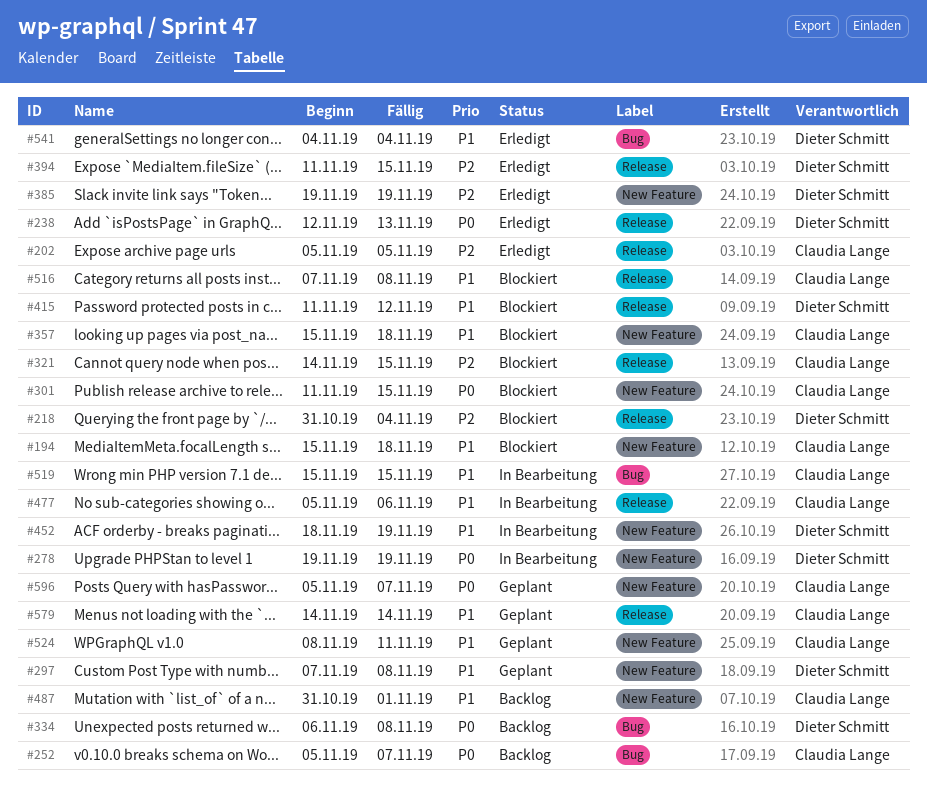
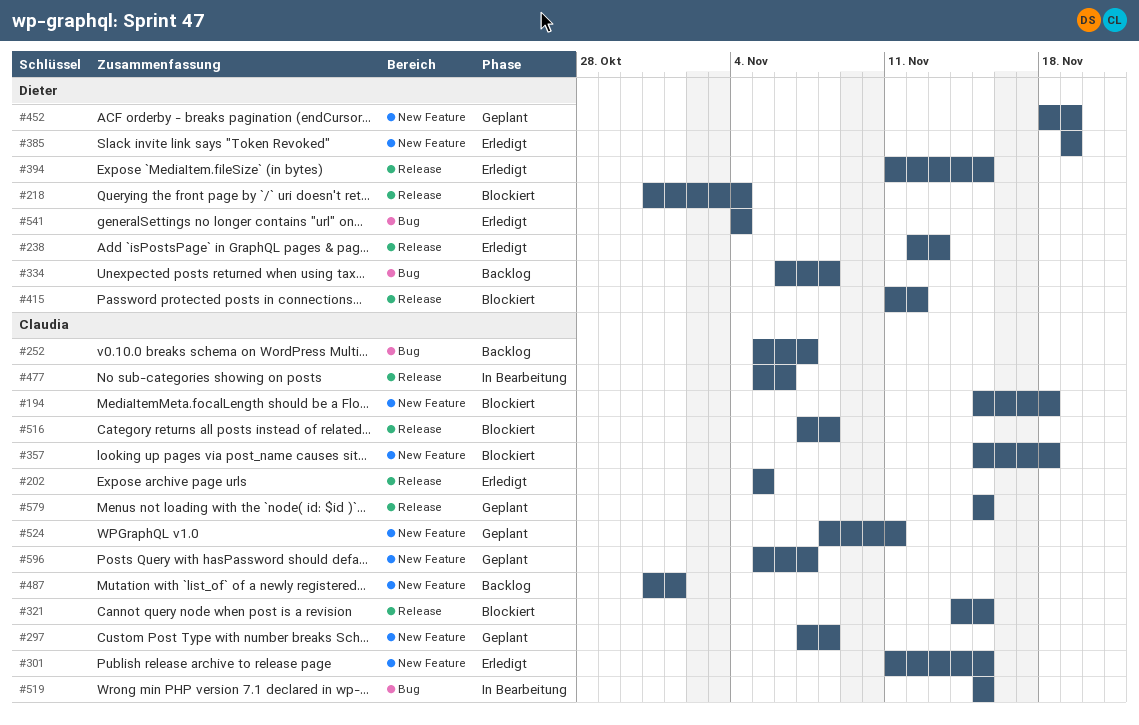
#278: present -> none
#297, owner: Dieter Schmitt -> Claudia Lange
#301, status: Blockiert -> Erledigt
#452, status: In Bearbeitung -> Geplant
#579, start: Nov 14 -> Nov 15
#579, due: Nov 14 -> Nov 15

